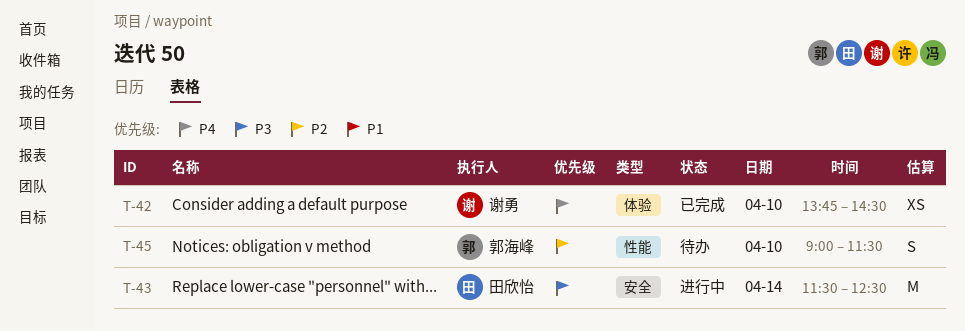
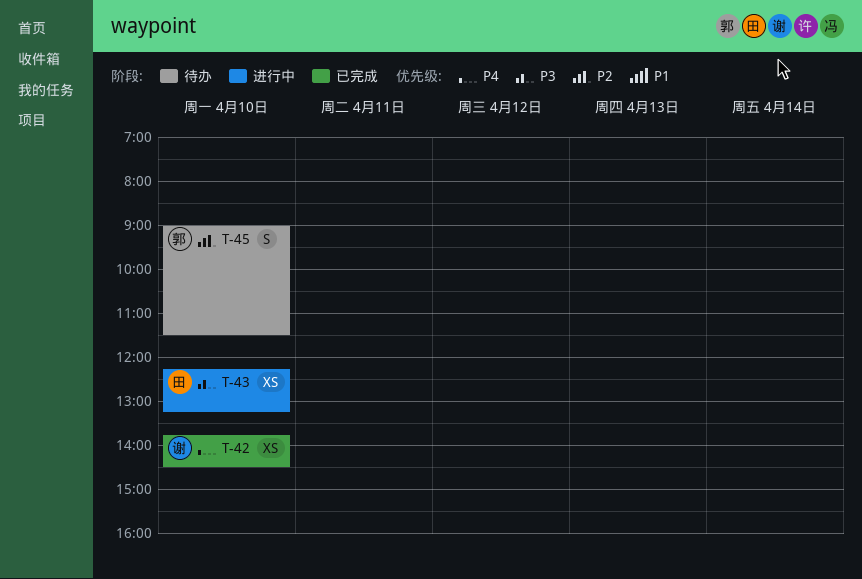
T-43, estimate: M -> XS
T-43, day: Apr 14 -> Apr 10
T-43, begins: 11:30 -> 12:15
T-43, ends: 12:30 -> 13:15

